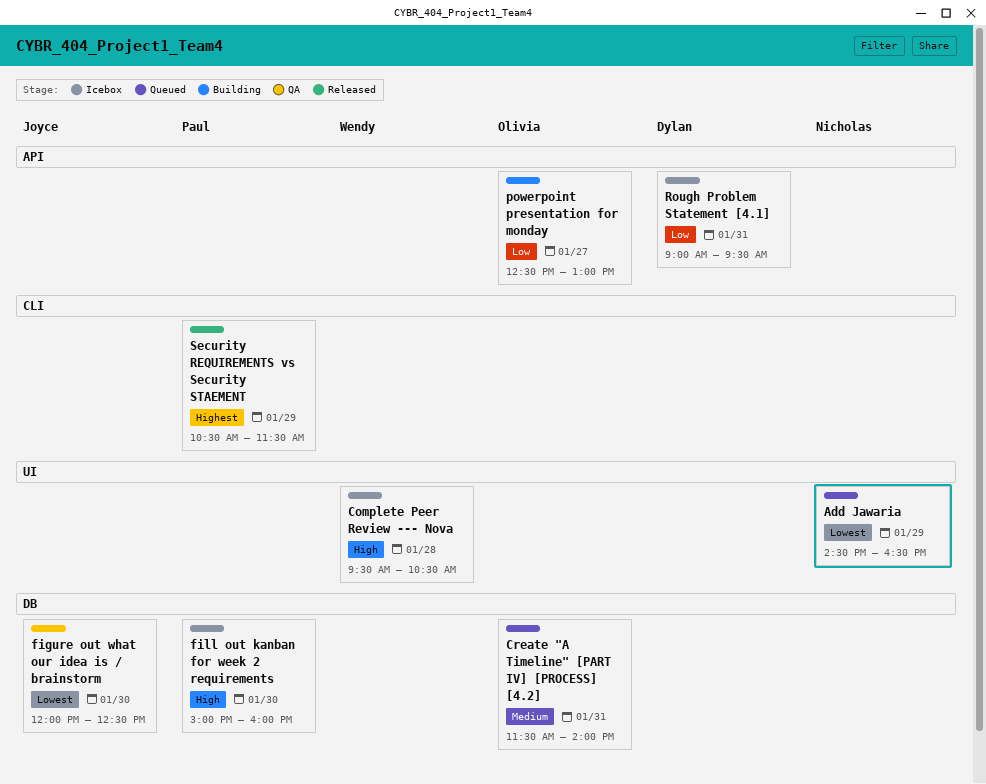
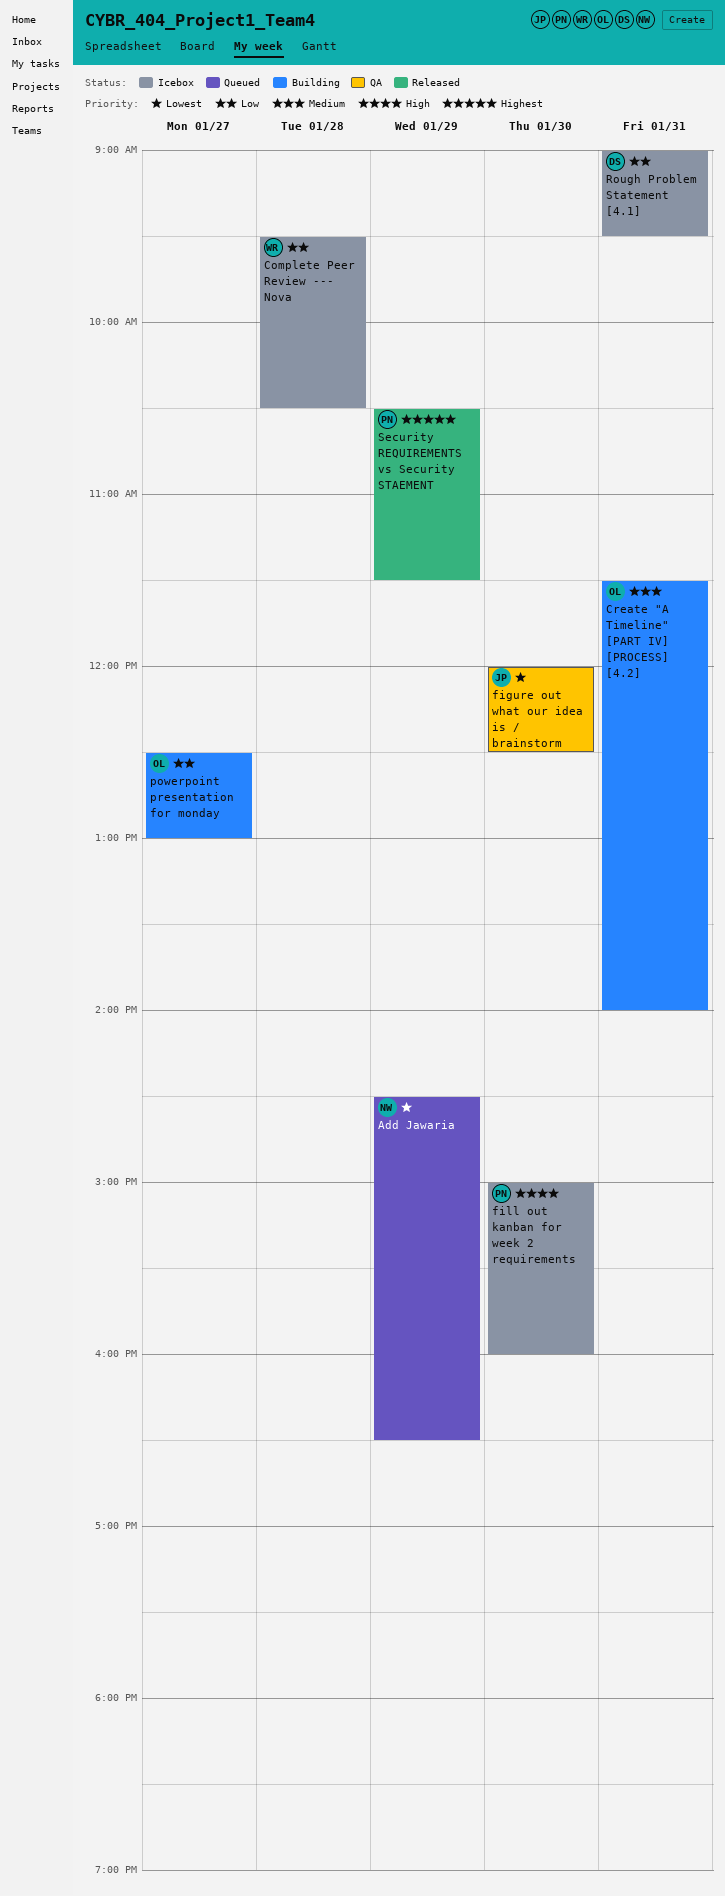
Complete Peer Review --- Nova, priority: High -> Low
Create "A Timeline" [PART IV] [PROCESS] [4.2], status: Queued -> Building

